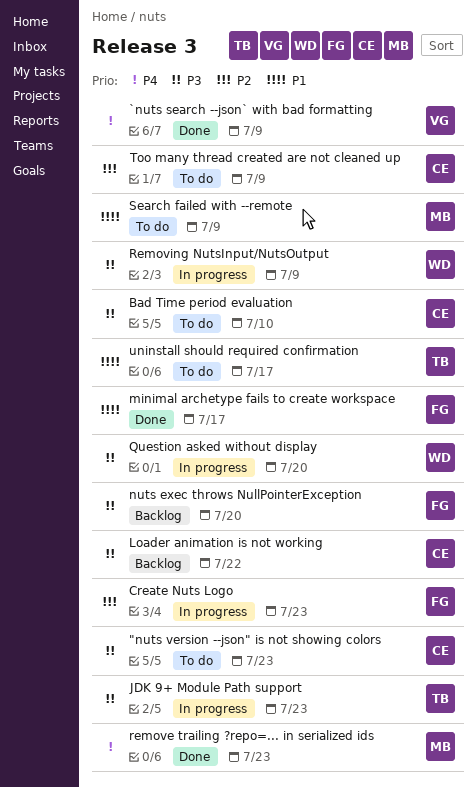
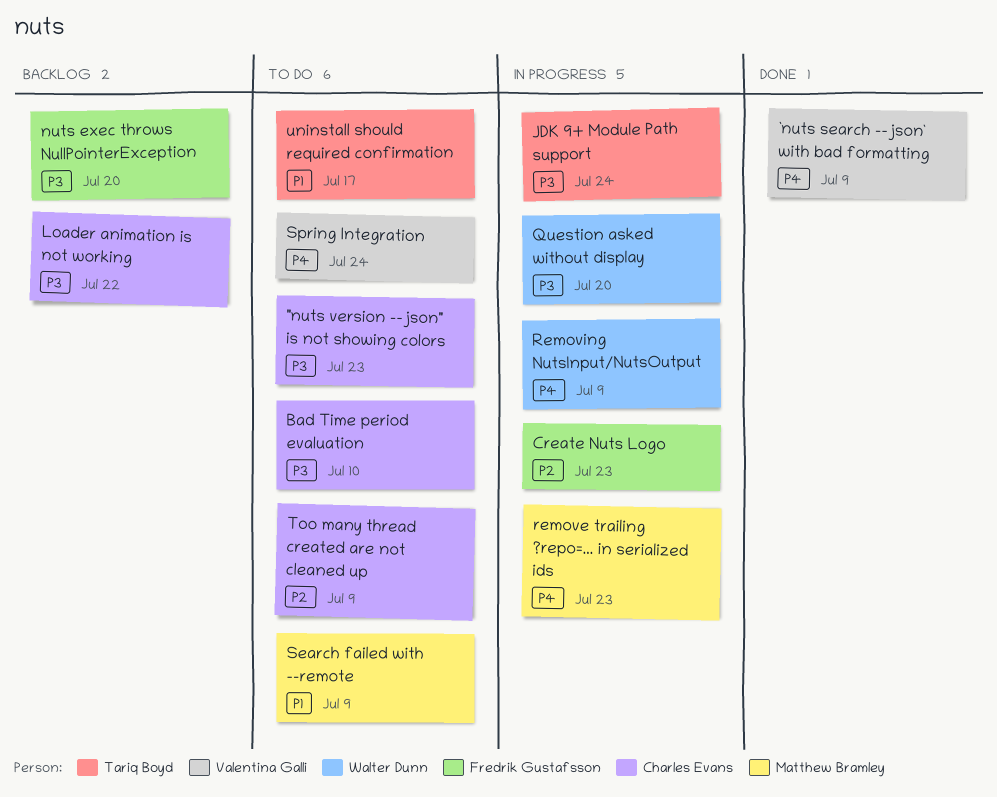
JDK 9+ Module Path support, due: Jul 23 -> Jul 24
minimal archetype fails to create workspace: present -> none
remove trailing ?repo=... in serialized ids, status: Done -> In progress
Removing NutsInput/NutsOutput, priority: P3 -> P4
Spring Integration: none -> present

